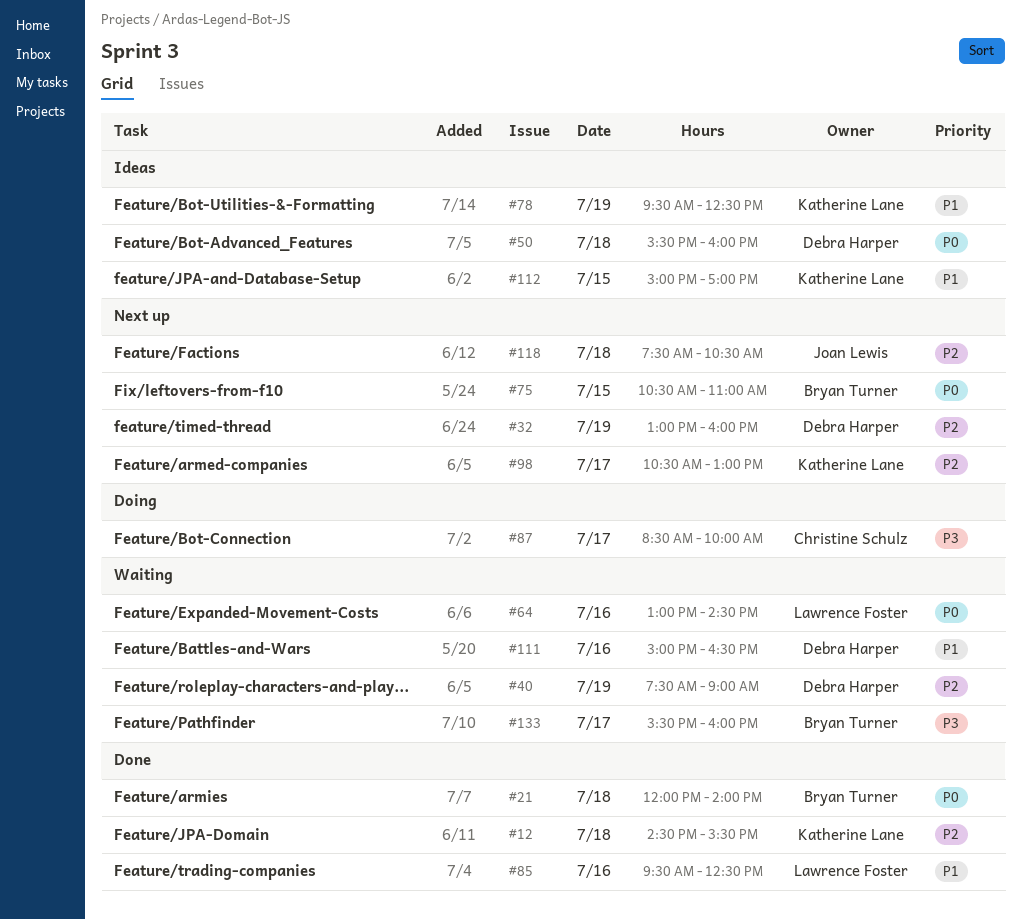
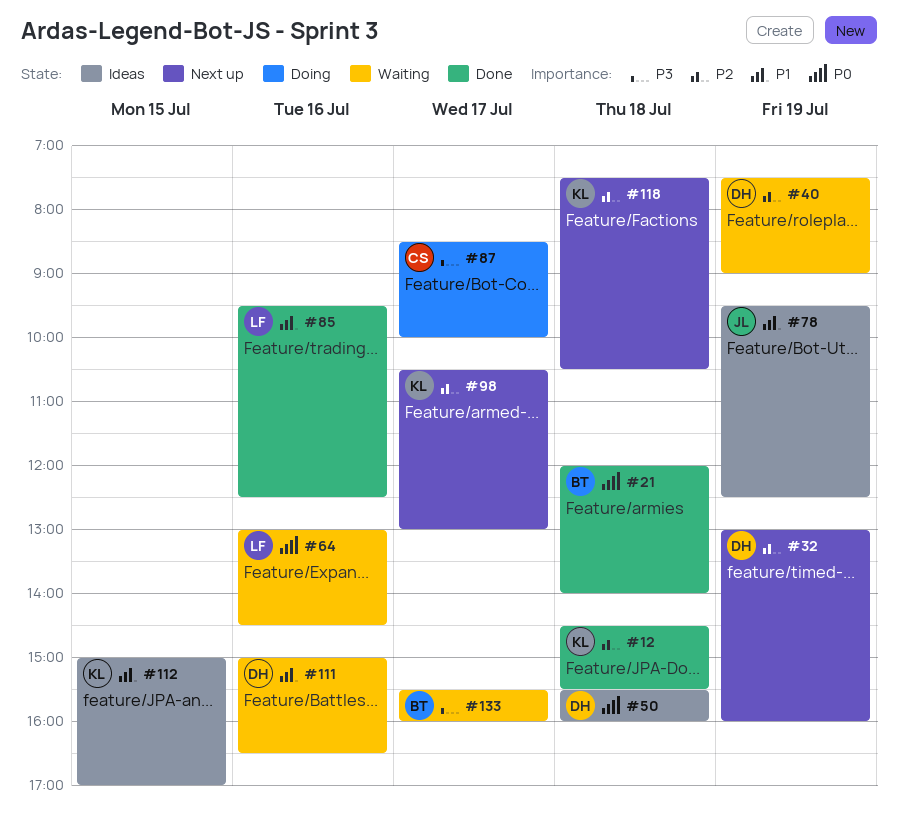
#75: present -> none
#78, owner: Katherine Lane -> Joan Lewis
#118, owner: Joan Lewis -> Katherine Lane

